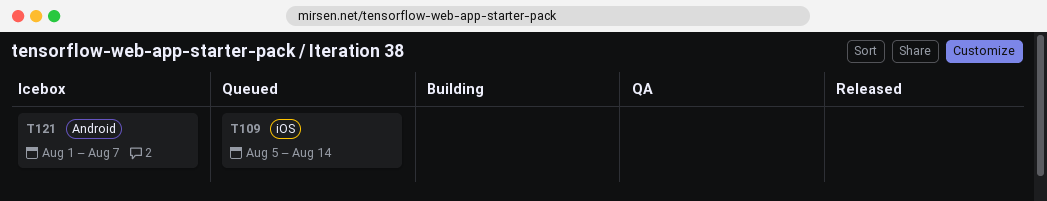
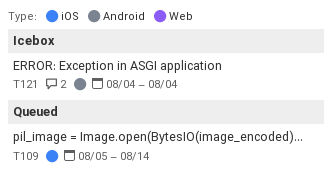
T121, start: Aug 1 -> Aug 4
T121, due: Aug 7 -> Aug 4

